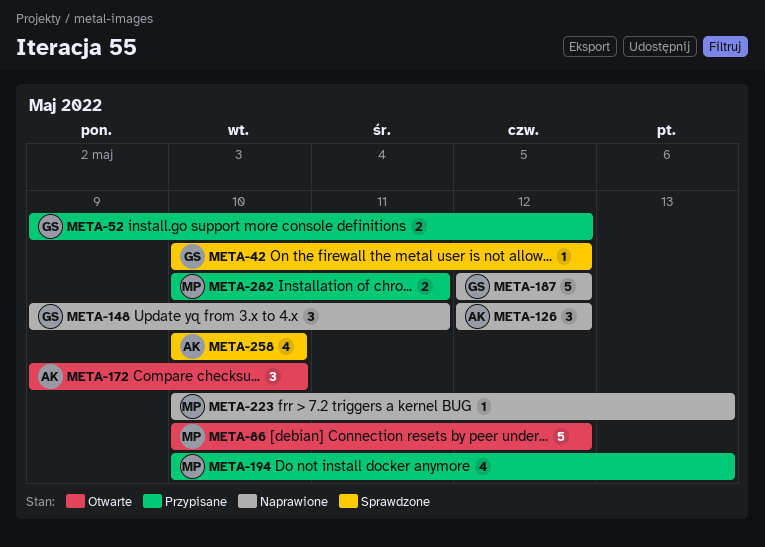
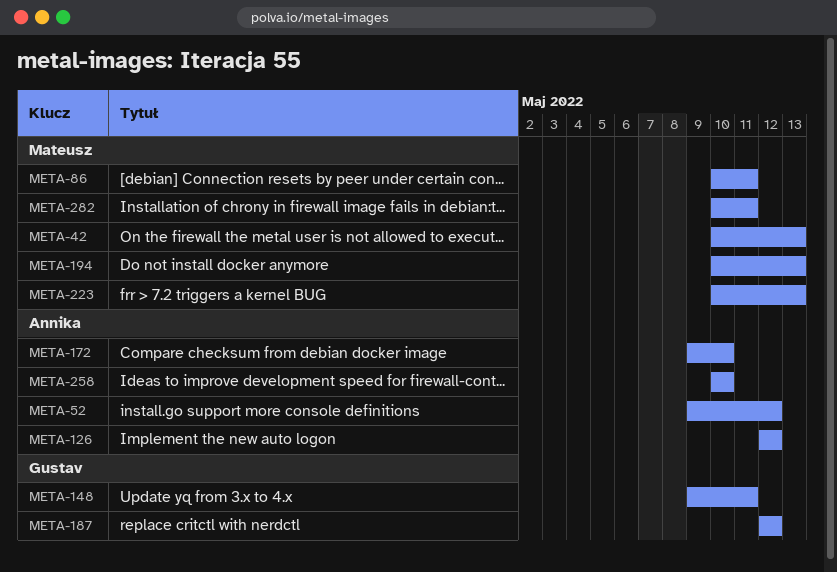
META-42, owner: Gustav -> Mateusz
META-42, due: May 12 -> May 13
META-52, owner: Gustav -> Annika
META-86, due: May 12 -> May 11

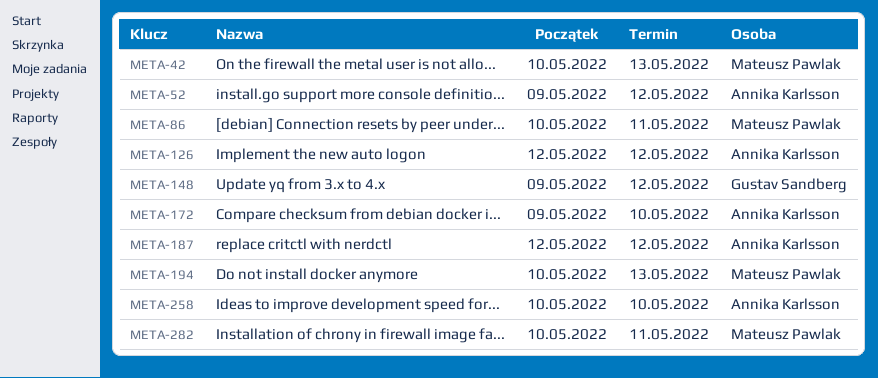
META-148, due: May 11 -> May 12
META-187, owner: Gustav Sandberg -> Annika Karlsson
META-223: present -> none

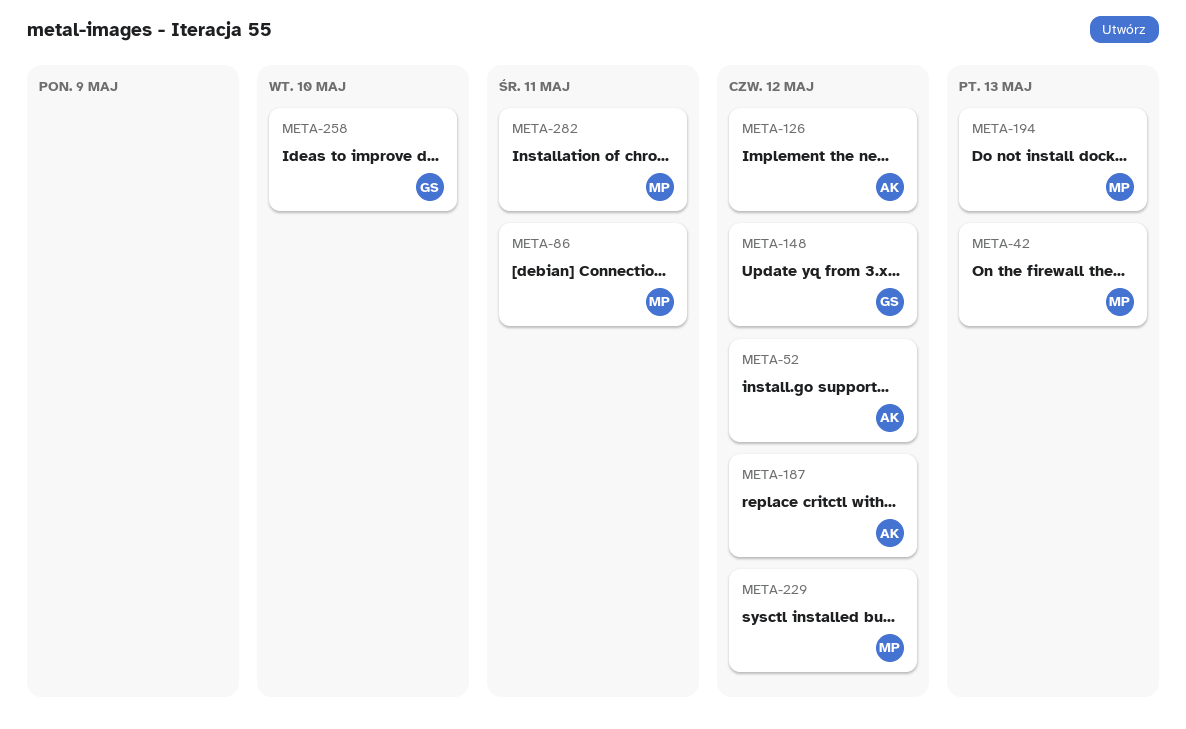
META-172: present -> none
META-229: none -> present
META-258, owner: Annika Karlsson -> Gustav Sandberg

